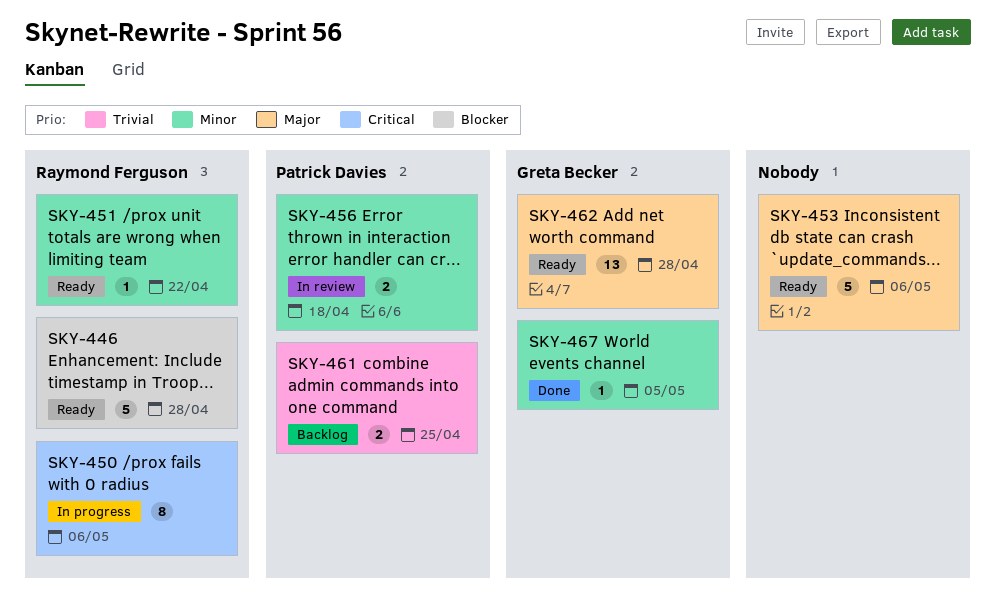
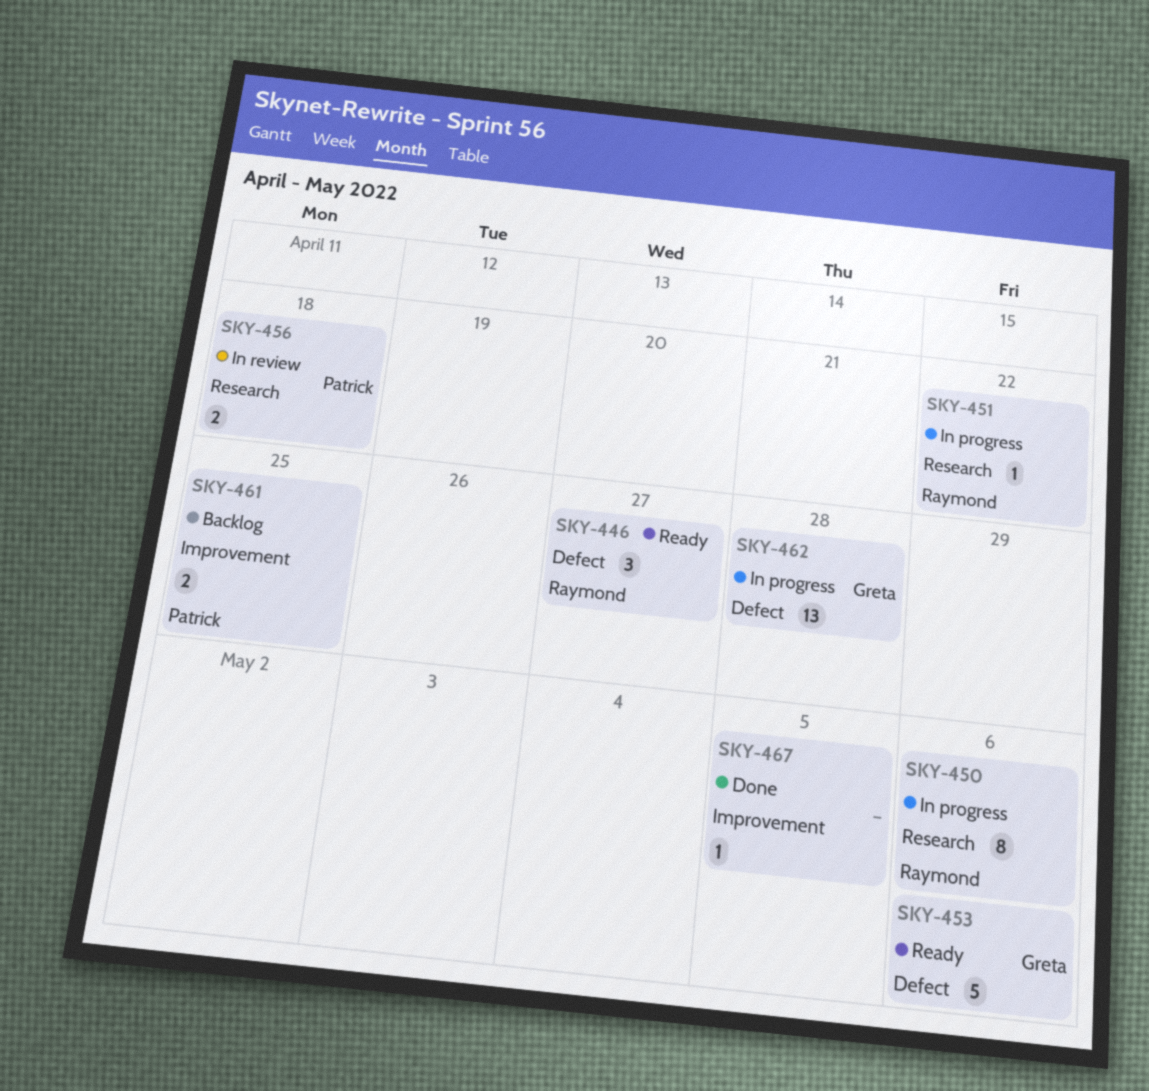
SKY-446, estimate: 5 -> 3
SKY-446, due: Apr 28 -> Apr 27
SKY-451, status: Ready -> In progress
SKY-453, owner: none -> Greta Becker
SKY-462, status: Ready -> In progress
SKY-467, owner: Greta Becker -> none

